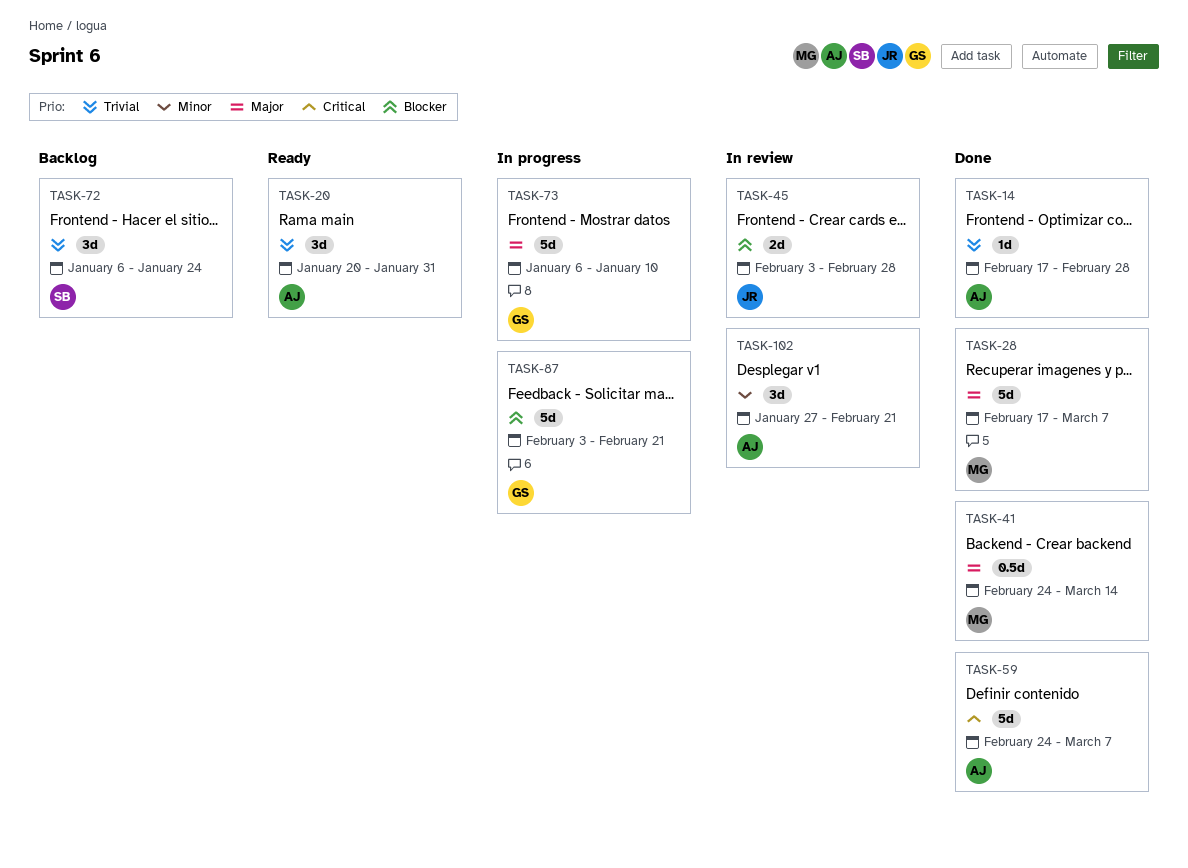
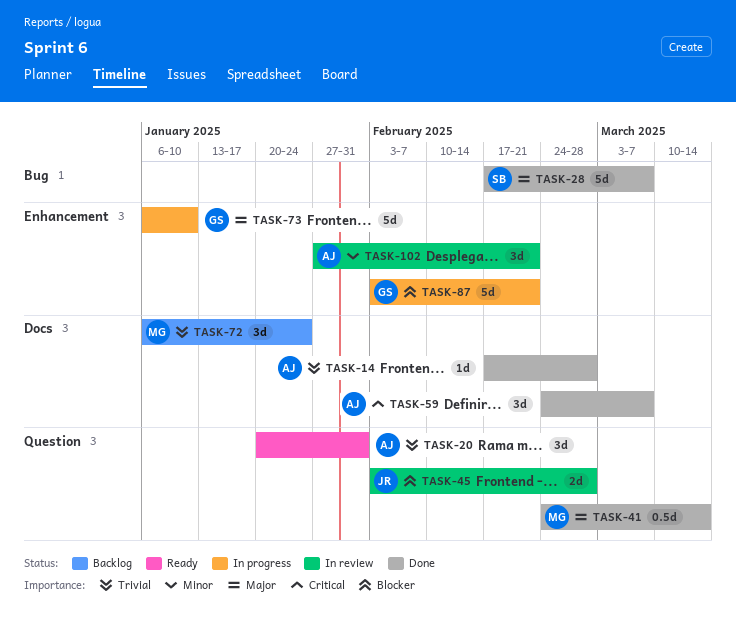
TASK-28, owner: MG -> SB
TASK-59, estimate: 5d -> 3d
TASK-72, owner: SB -> MG

